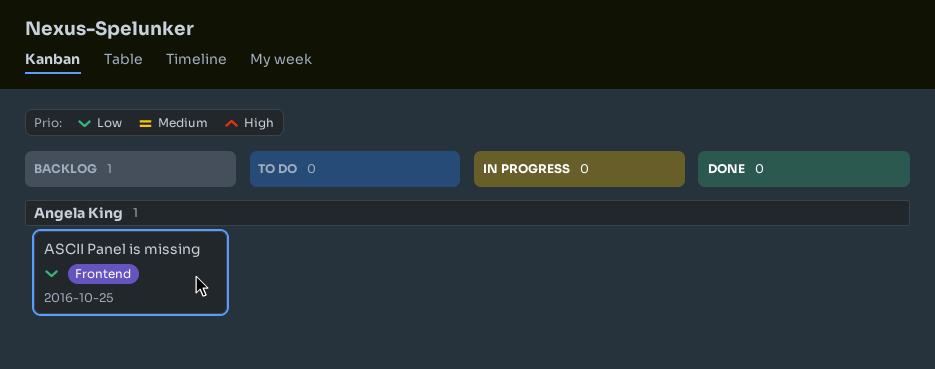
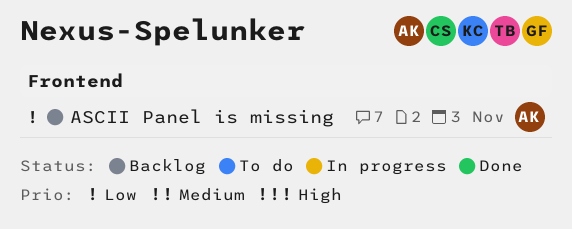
ASCII Panel is missing, due: Oct 25 -> Nov 3

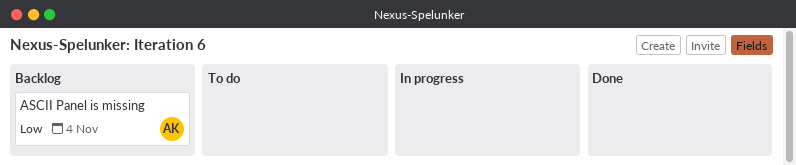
ASCII Panel is missing, due: Nov 3 -> Nov 4

